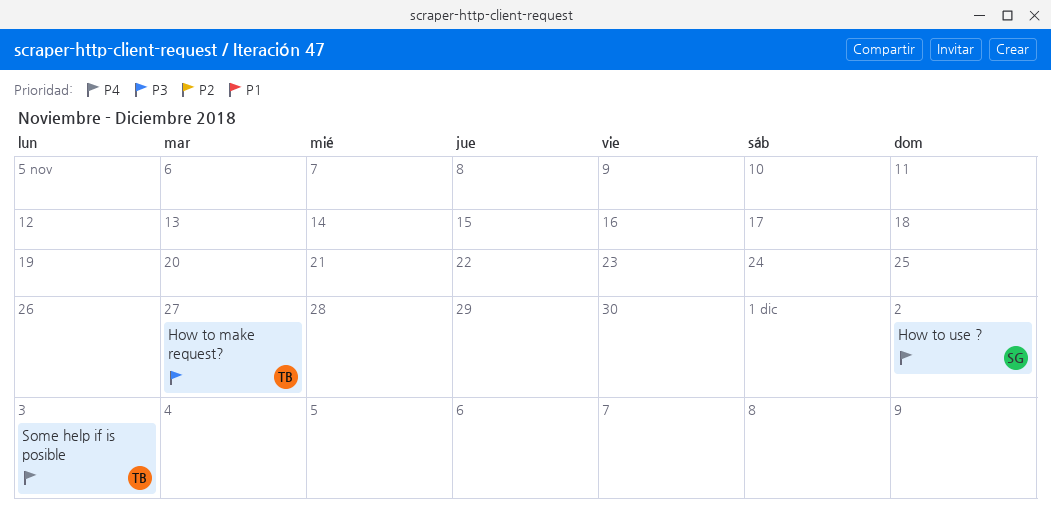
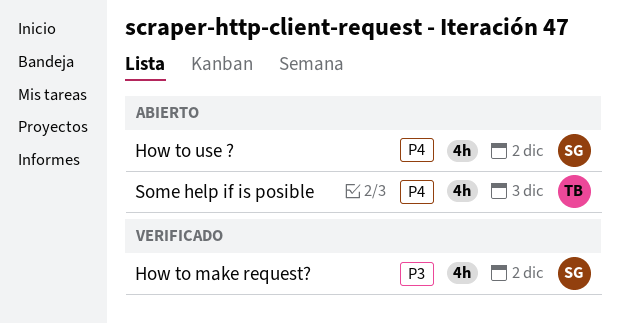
How to make request?, owner: TB -> SG
How to make request?, due: Nov 27 -> Dec 2

